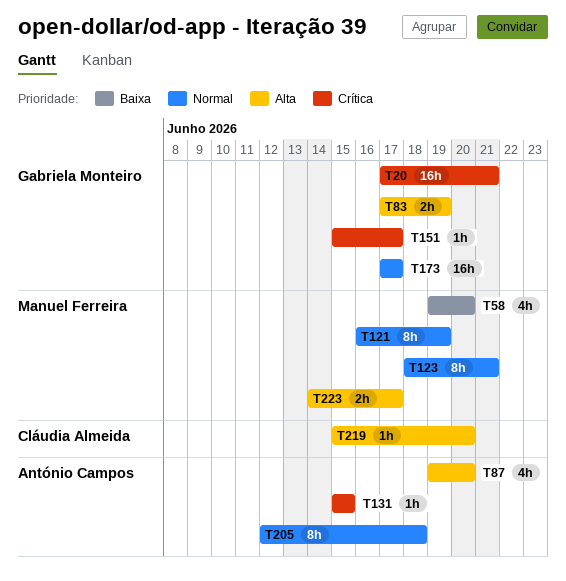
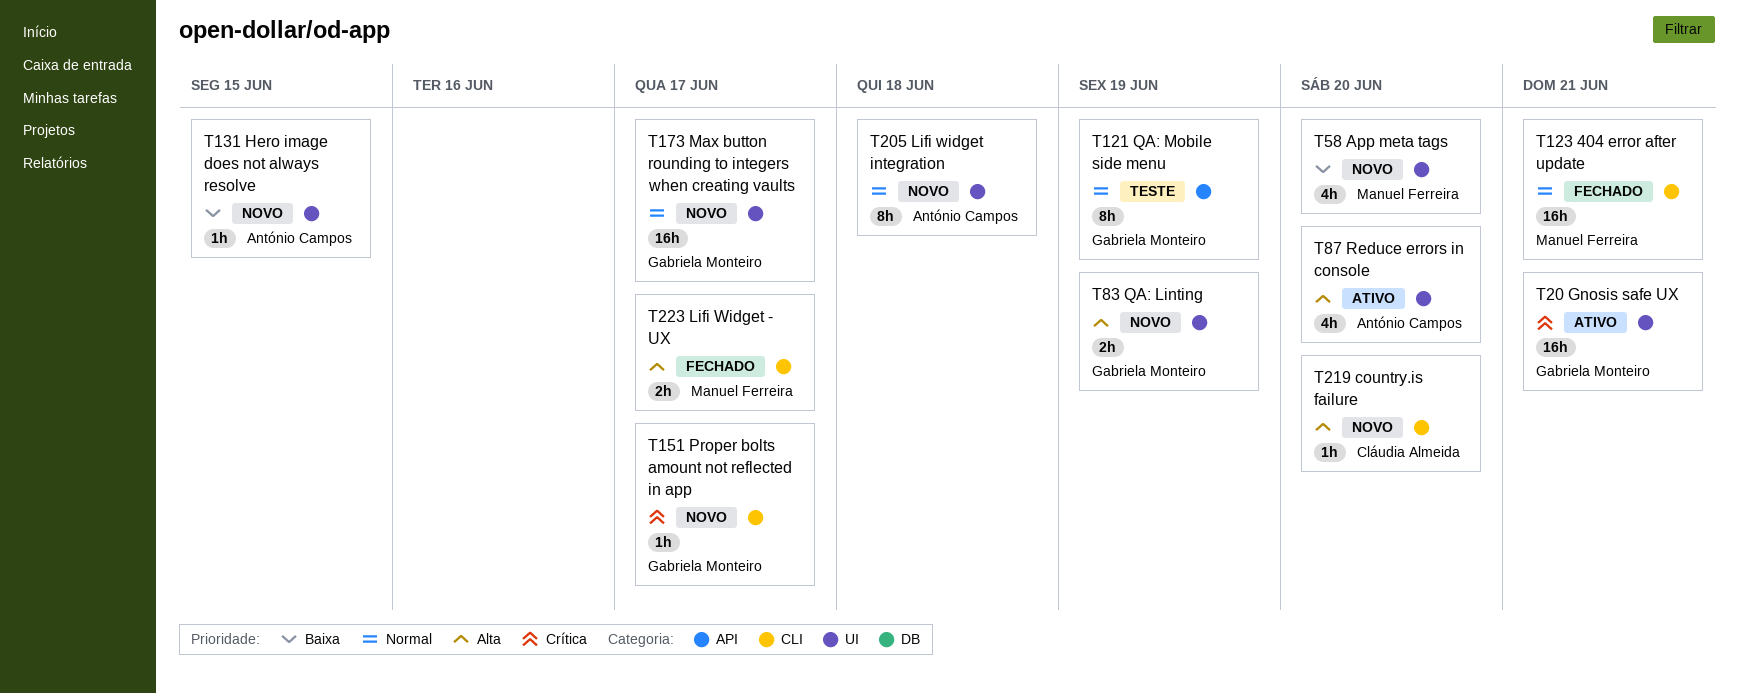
T121, owner: Manuel Ferreira -> Gabriela Monteiro
T123, estimate: 8h -> 16h
T131, priority: Crítica -> Baixa

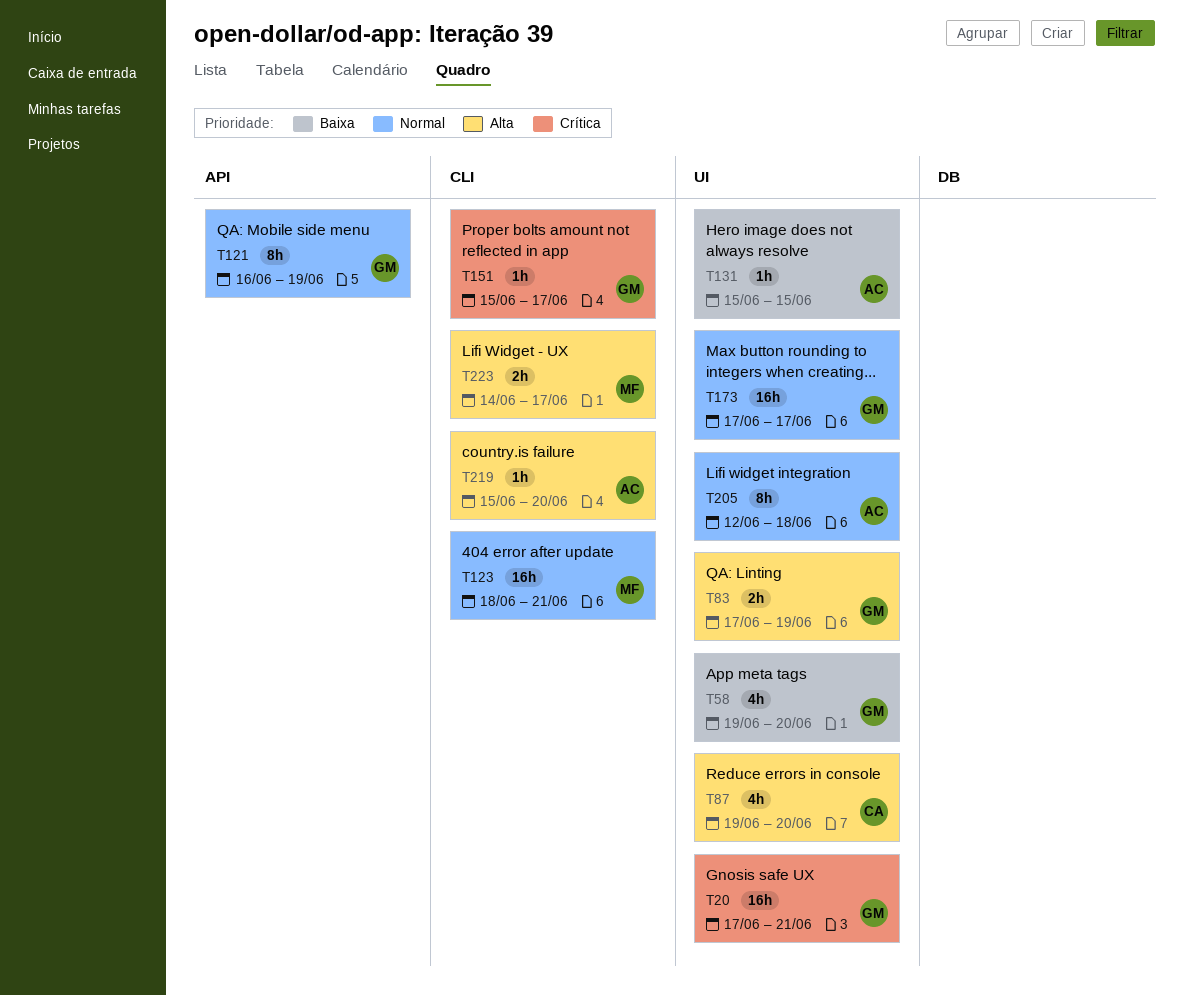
T58, owner: Manuel Ferreira -> Gabriela Monteiro
T87, owner: António Campos -> Cláudia Almeida
T219, owner: Cláudia Almeida -> António Campos

